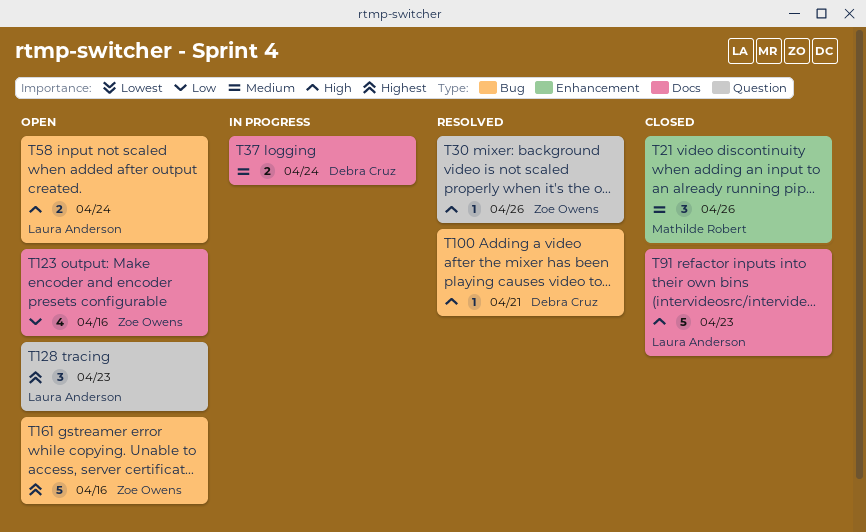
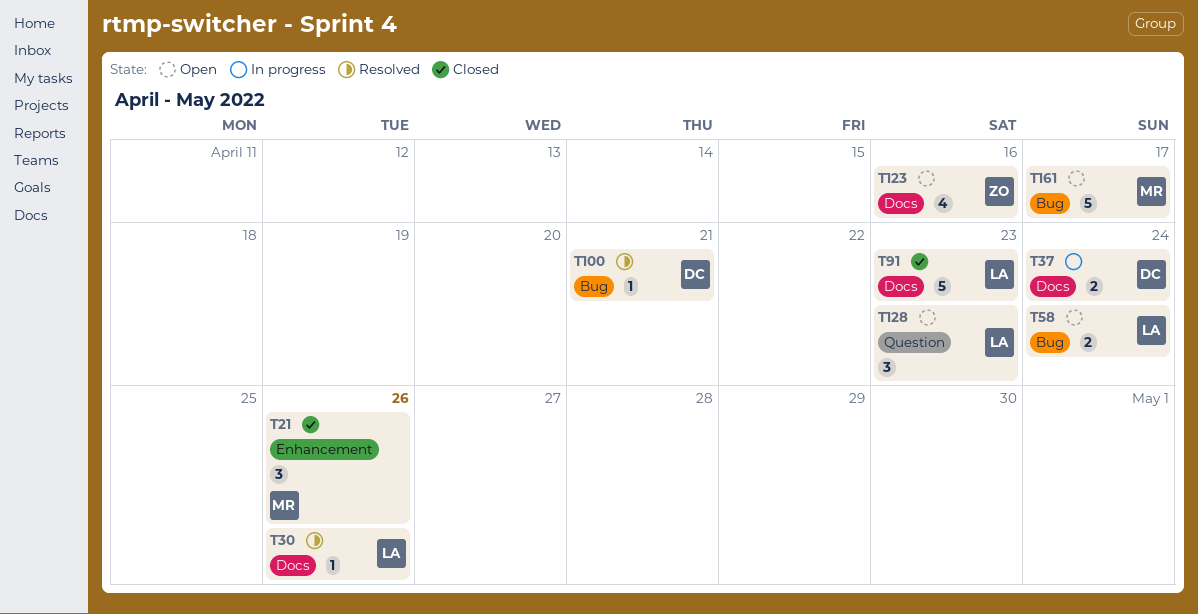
T30, owner: Zoe Owens -> Laura Anderson
T30, label: Question -> Docs
T161, owner: Zoe Owens -> Mathilde Robert
T161, due: Apr 16 -> Apr 17

